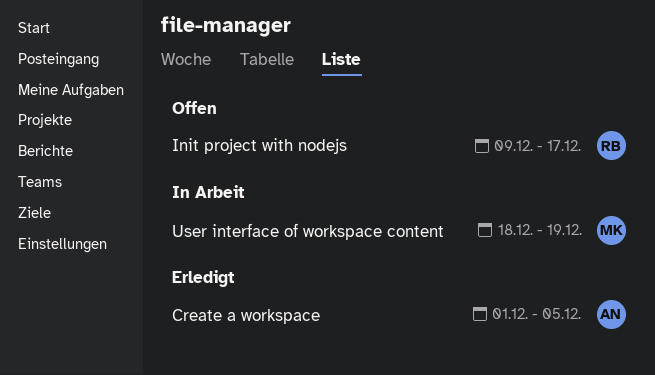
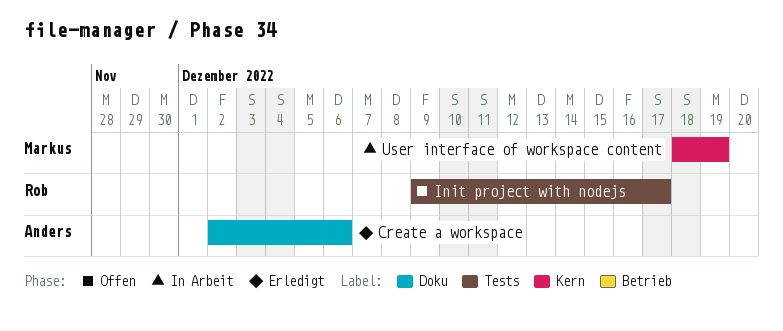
Create a workspace, start: Dec 1 -> Dec 2
Create a workspace, due: Dec 5 -> Dec 6

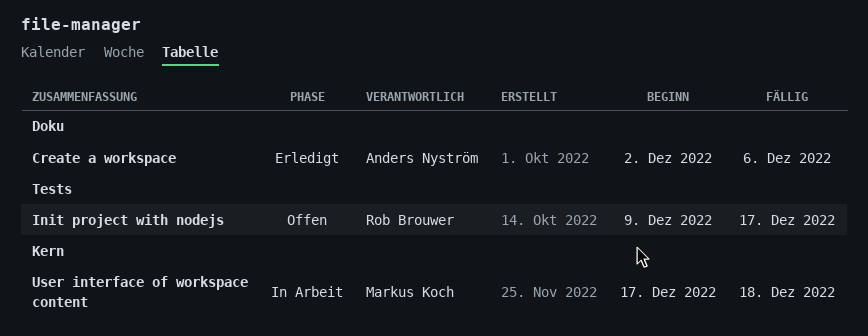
User interface of workspace content, start: Dec 18 -> Dec 17
User interface of workspace content, due: Dec 19 -> Dec 18

